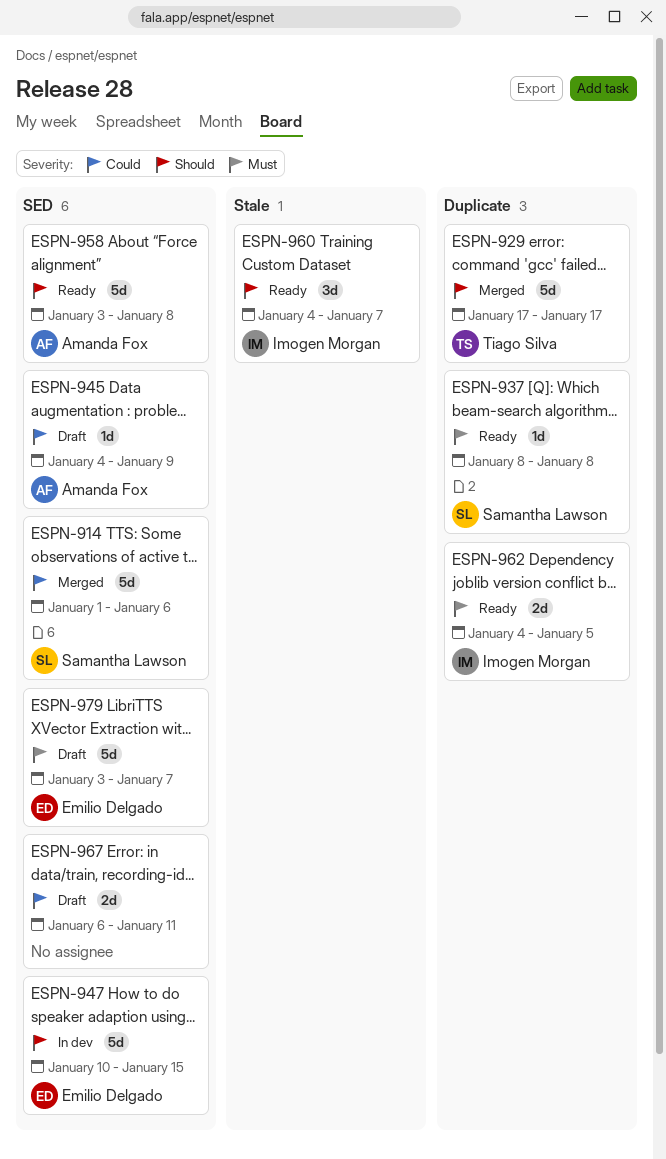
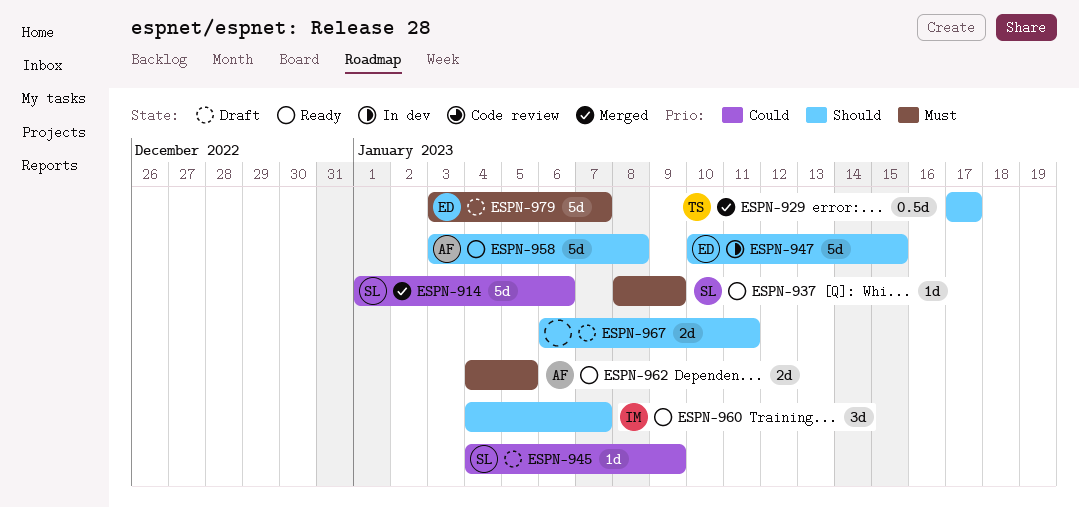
ESPN-929, estimate: 5d -> 0.5d
ESPN-937, due: Jan 8 -> Jan 9
ESPN-945, owner: Amanda Fox -> Samantha Lawson
ESPN-962, owner: Imogen Morgan -> Amanda Fox
ESPN-967, priority: Could -> Should

